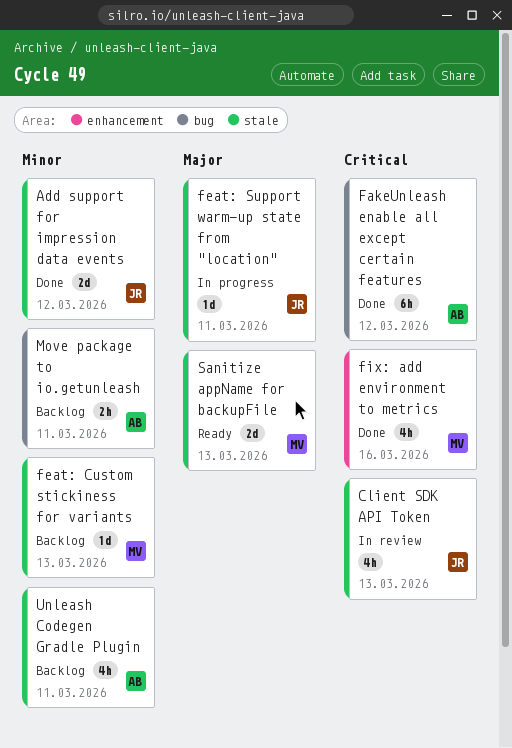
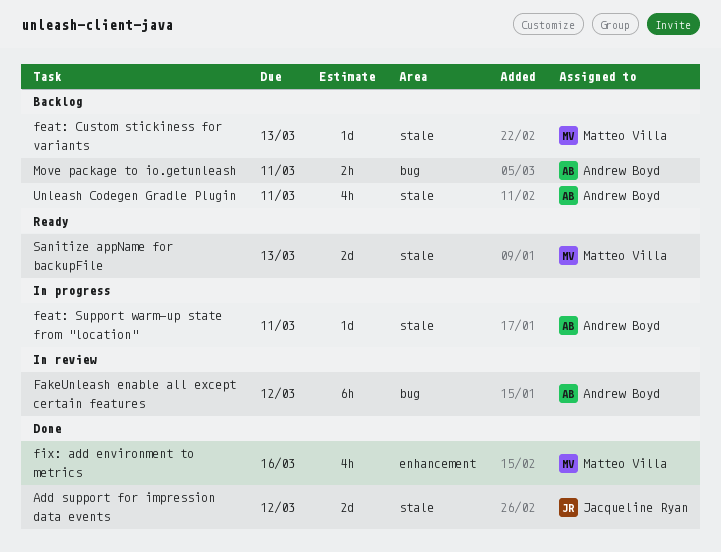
Client SDK API Token: present -> none
FakeUnleash enable all except certain features, status: Done -> In review
feat: Support warm-up state from "location", owner: Jacqueline Ryan -> Andrew Boyd

